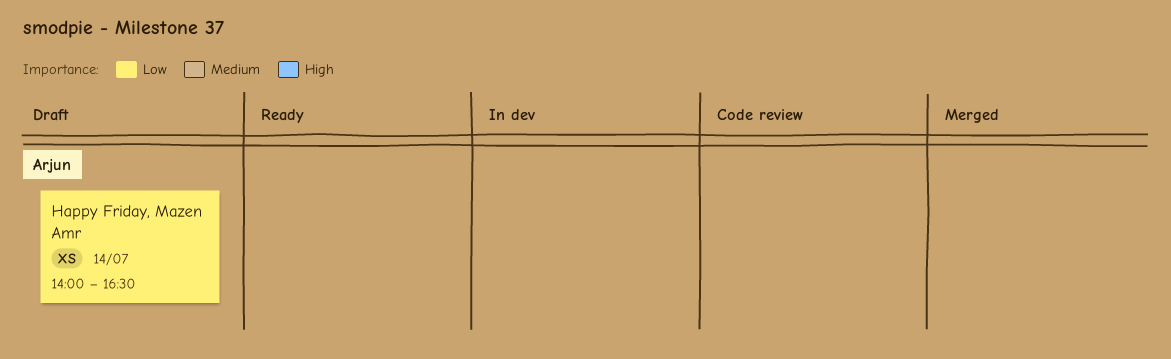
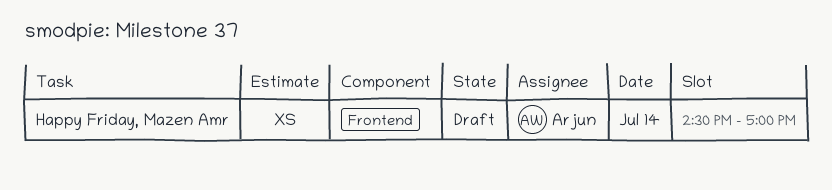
Happy Friday, Mazen Amr, begins: 14:00 -> 14:30
Happy Friday, Mazen Amr, ends: 16:30 -> 17:00

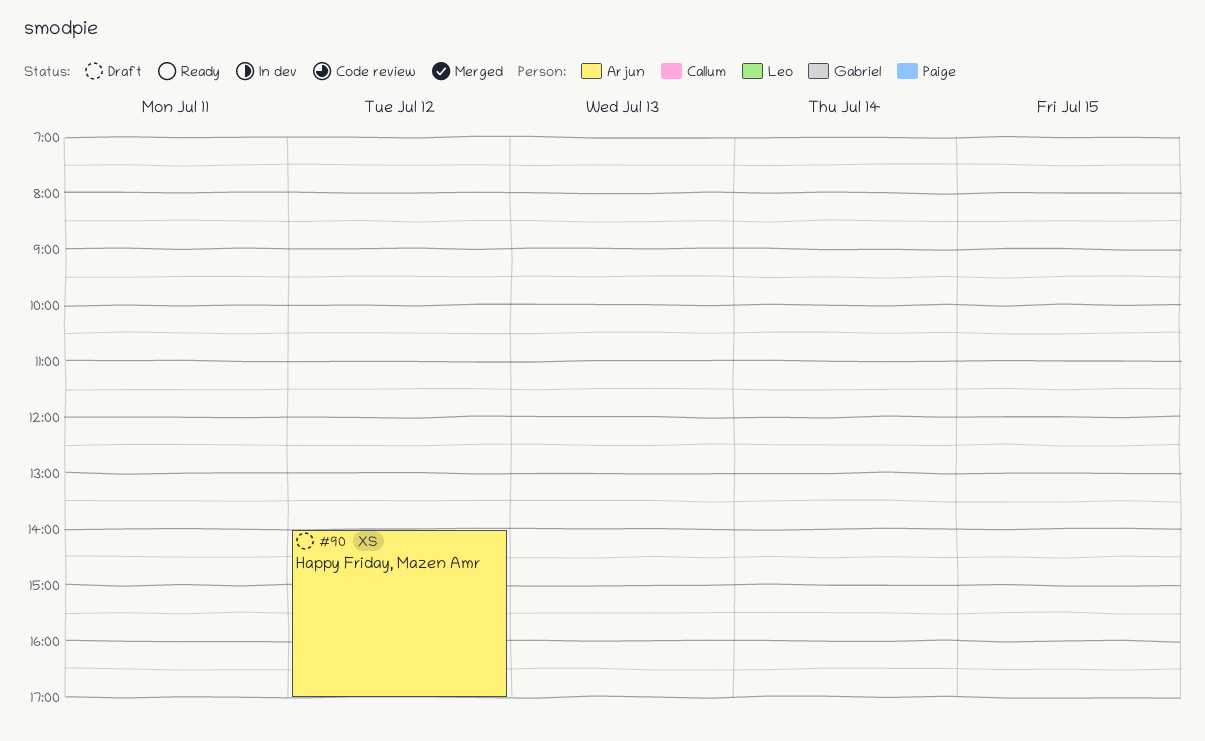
Happy Friday, Mazen Amr, day: Jul 14 -> Jul 12
Happy Friday, Mazen Amr, begins: 14:30 -> 14:00

